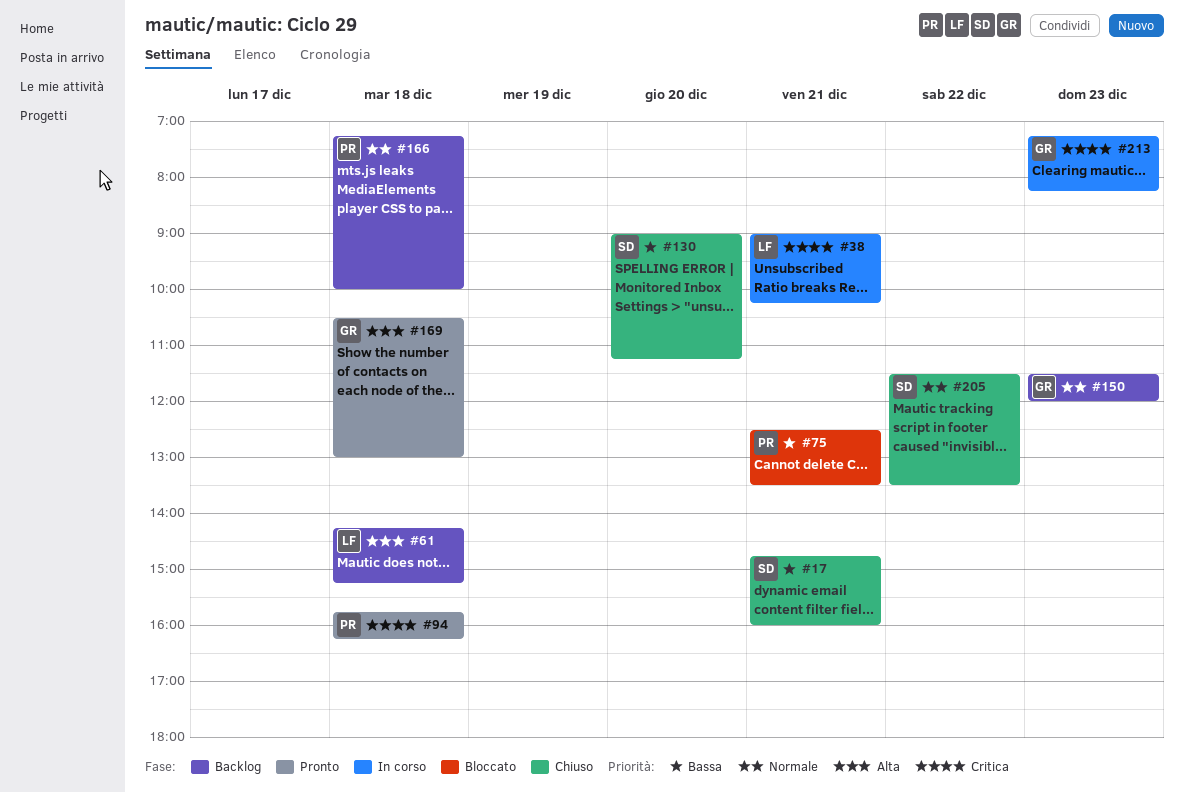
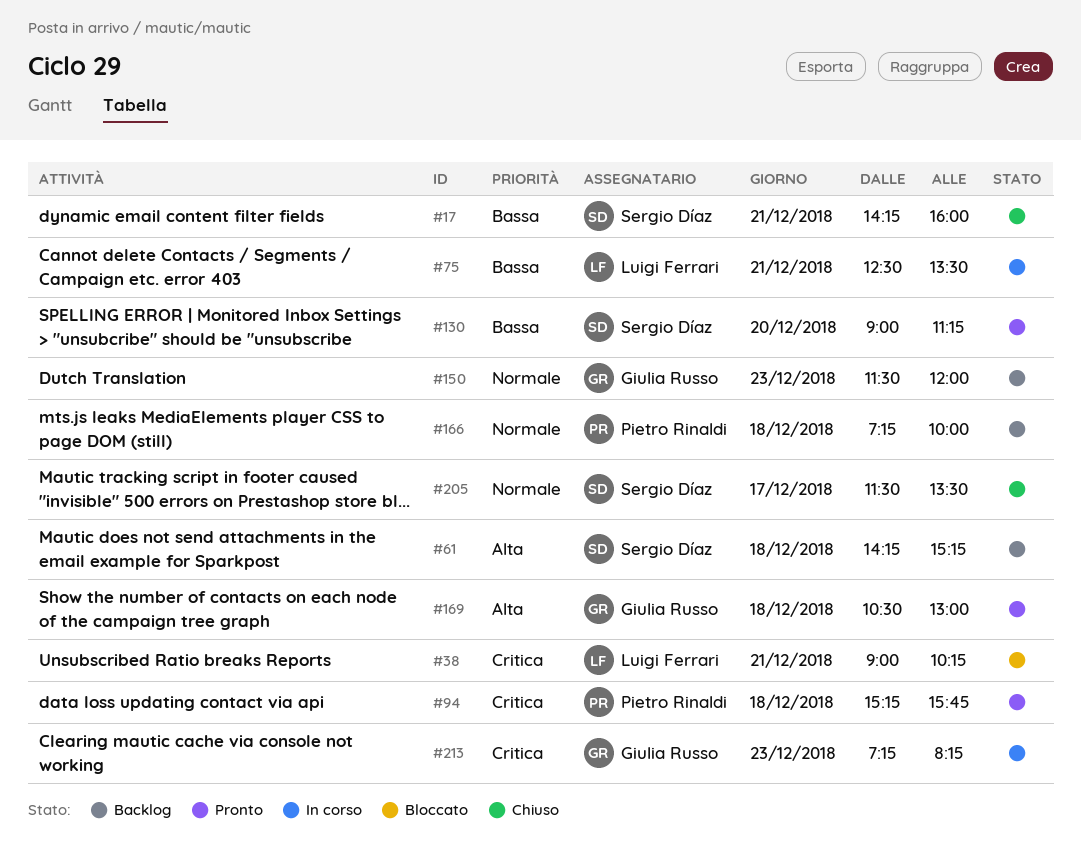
#17, begins: 14:45 -> 14:15
#38, status: In corso -> Bloccato
#61, owner: Luigi Ferrari -> Sergio Díaz
#75, status: Bloccato -> In corso
#75, owner: Pietro Rinaldi -> Luigi Ferrari
#94, begins: 15:45 -> 15:15
#94, ends: 16:15 -> 15:45
#130, status: Chiuso -> Pronto
#205, day: Dec 22 -> Dec 17

